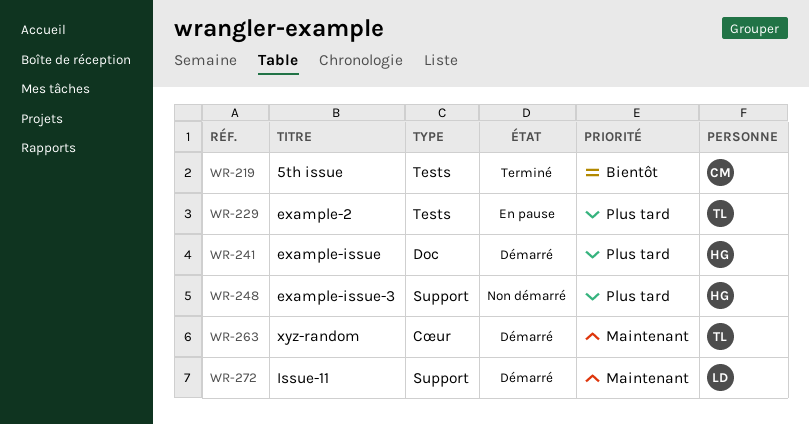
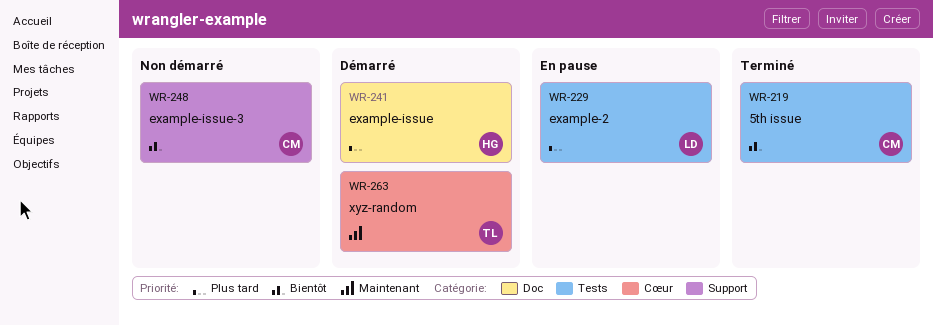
WR-229, owner: TL -> LD
WR-248, owner: HG -> CM
WR-248, priority: Plus tard -> Bientôt
WR-272: present -> none

